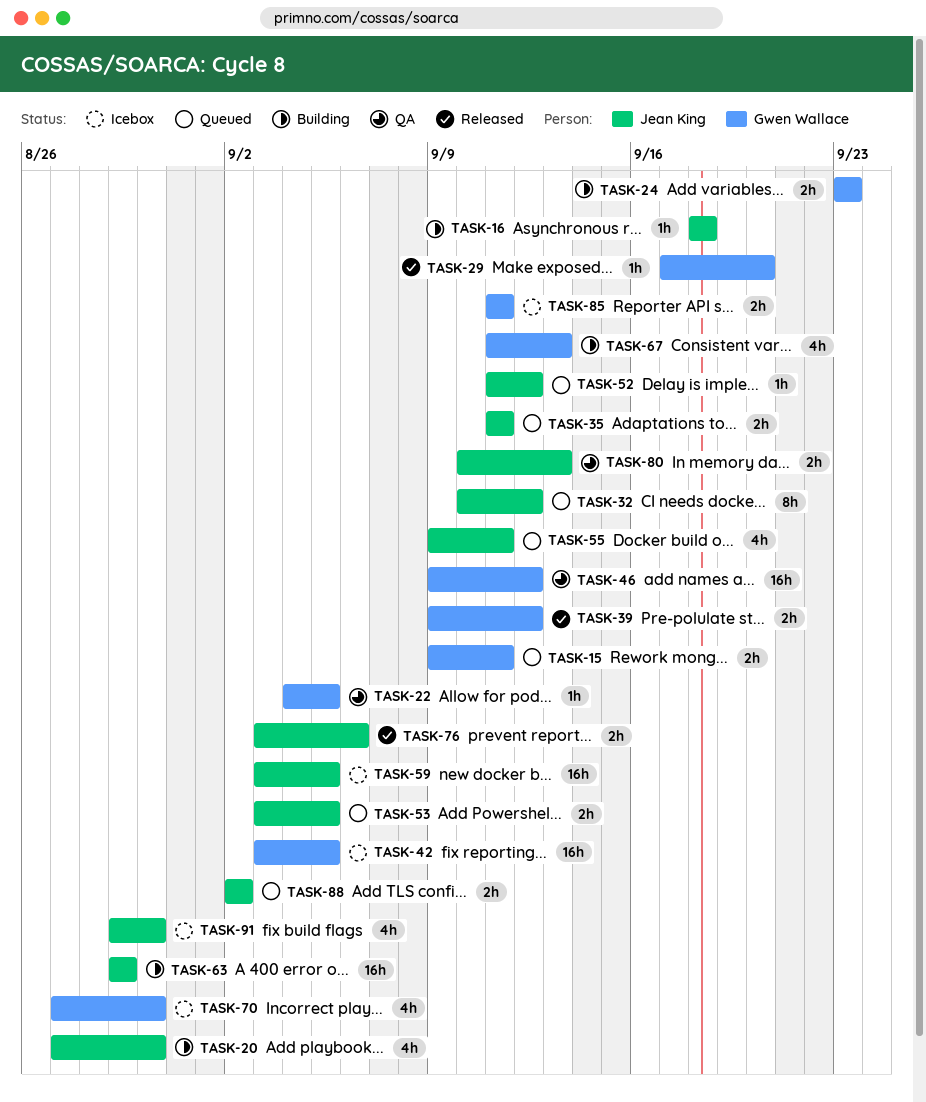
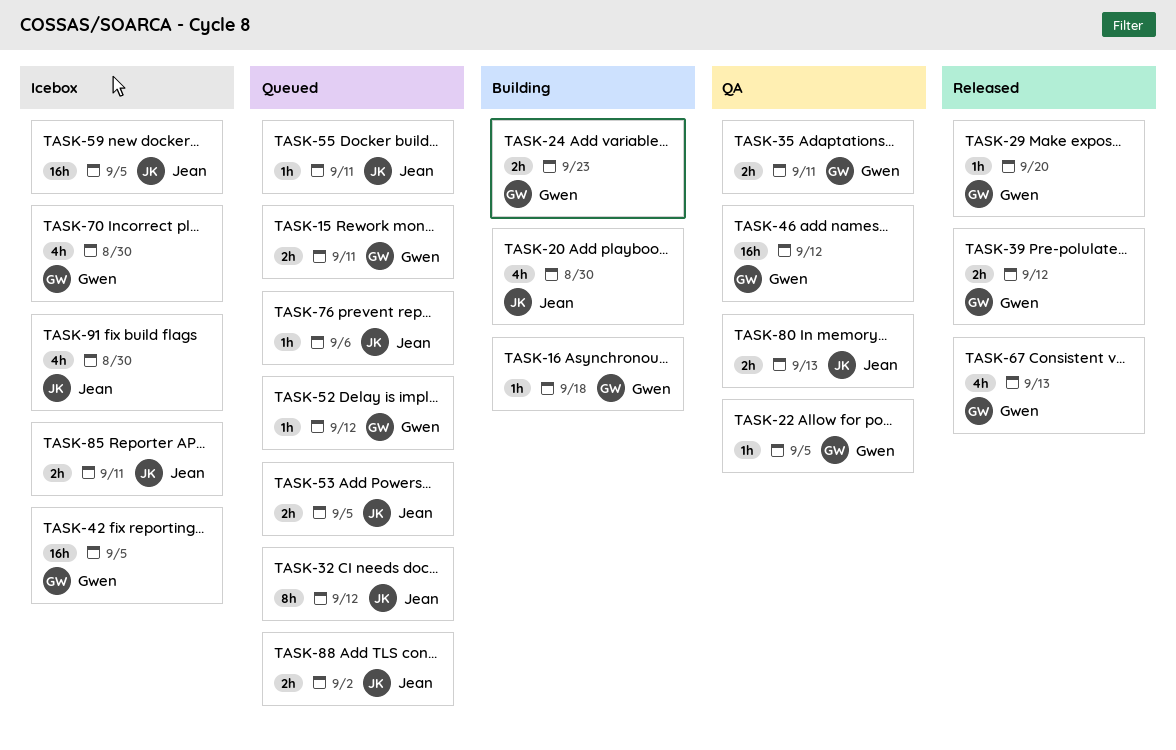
TASK-16, owner: Jean King -> Gwen Wallace
TASK-35, status: Queued -> QA
TASK-35, owner: Jean King -> Gwen Wallace
TASK-52, owner: Jean King -> Gwen Wallace
TASK-55, estimate: 4h -> 1h
TASK-63: present -> none
TASK-67, status: Building -> Released
TASK-76, status: Released -> Queued
TASK-76, estimate: 2h -> 1h
TASK-85, owner: Gwen Wallace -> Jean King

